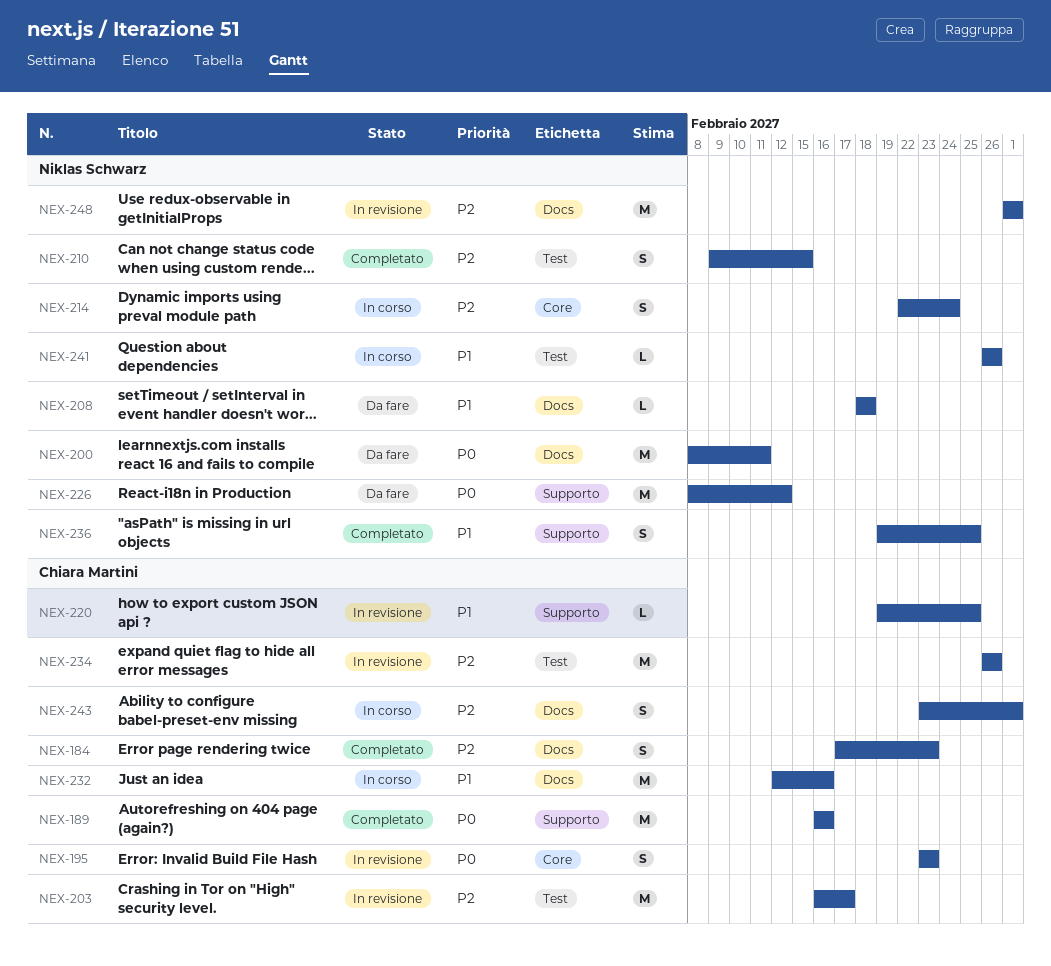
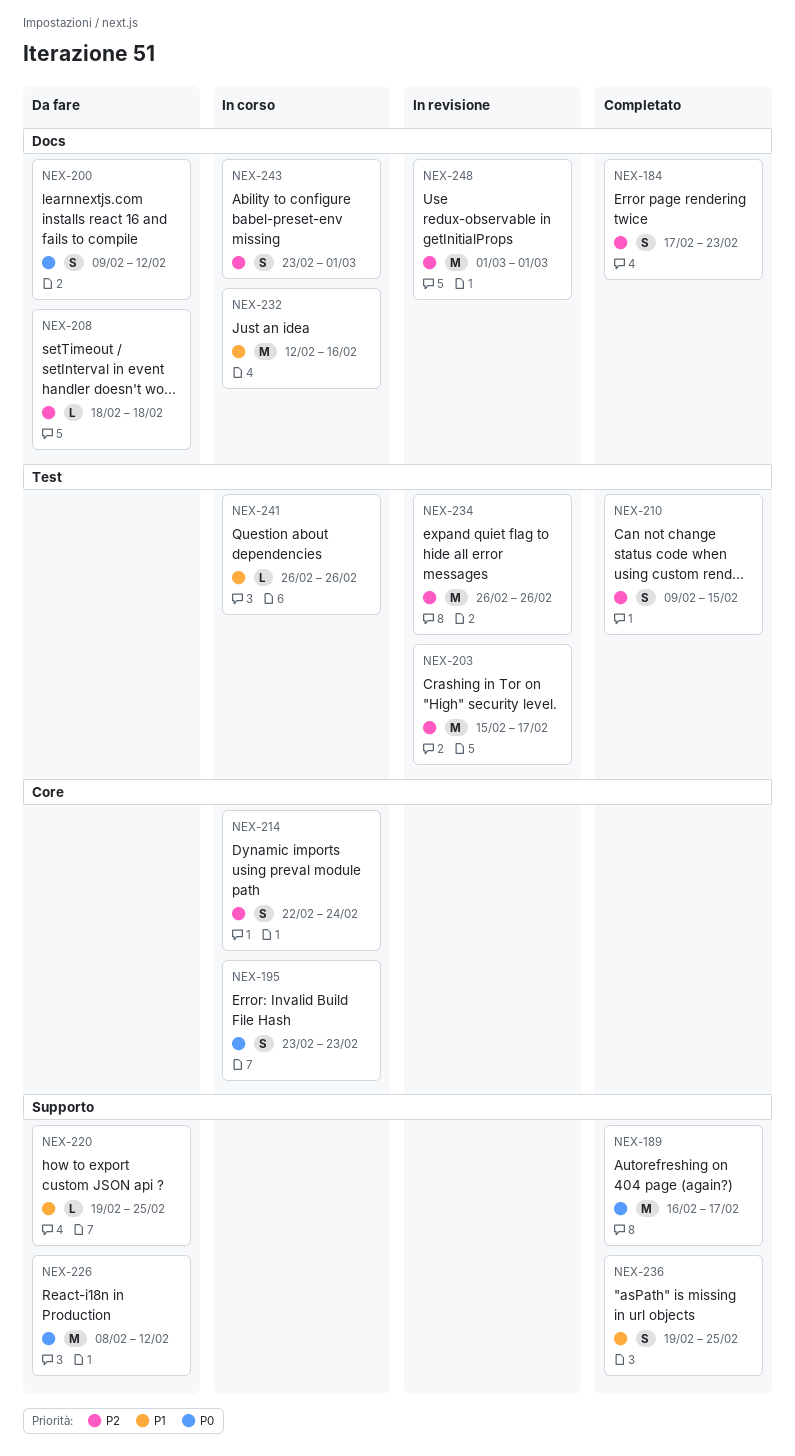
NEX-189, due: Feb 16 -> Feb 17
NEX-195, status: In revisione -> In corso
NEX-200, estimate: M -> S
NEX-200, start: Feb 8 -> Feb 9
NEX-200, due: Feb 11 -> Feb 12
NEX-203, start: Feb 16 -> Feb 15
NEX-208, priority: P1 -> P2
NEX-220, status: In revisione -> Da fare

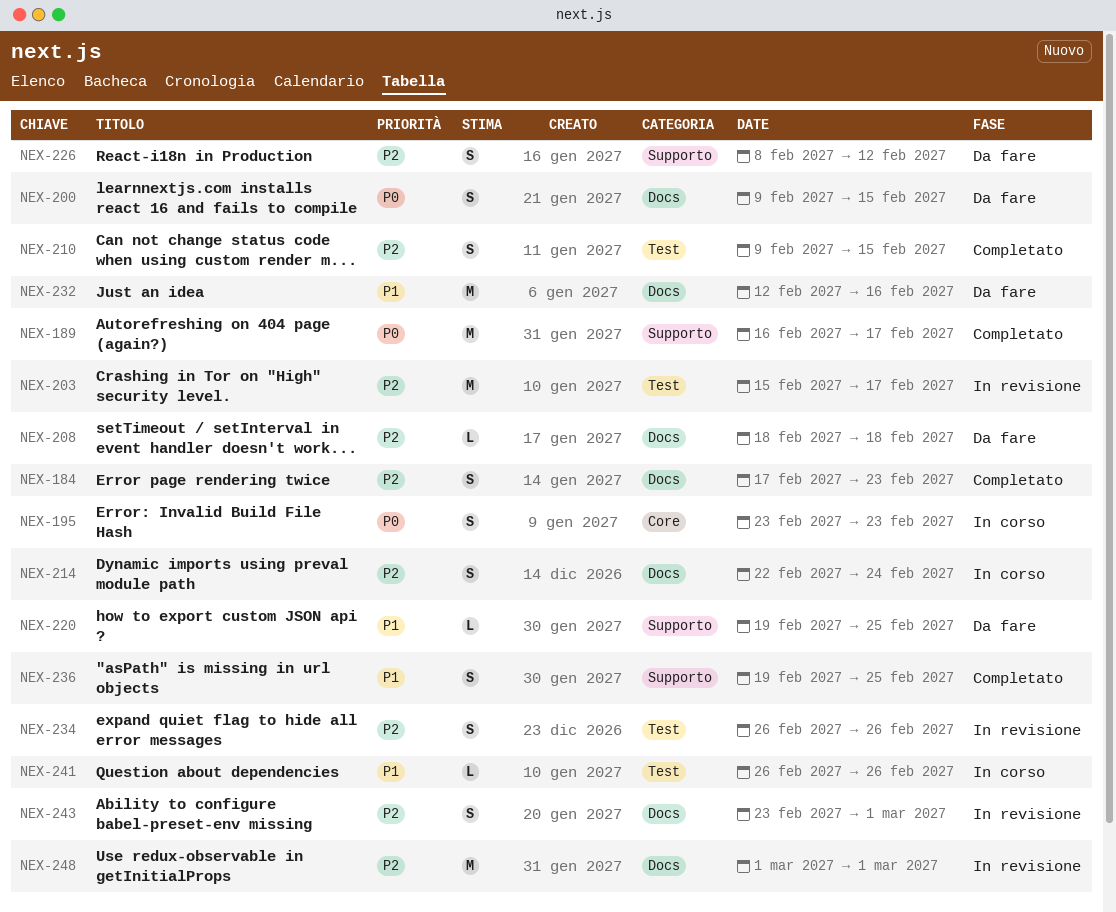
NEX-200, due: Feb 12 -> Feb 15
NEX-214, label: Core -> Docs
NEX-226, priority: P0 -> P2
NEX-226, estimate: M -> S
NEX-232, status: In corso -> Da fare
NEX-234, estimate: M -> S
NEX-243, status: In corso -> In revisione

